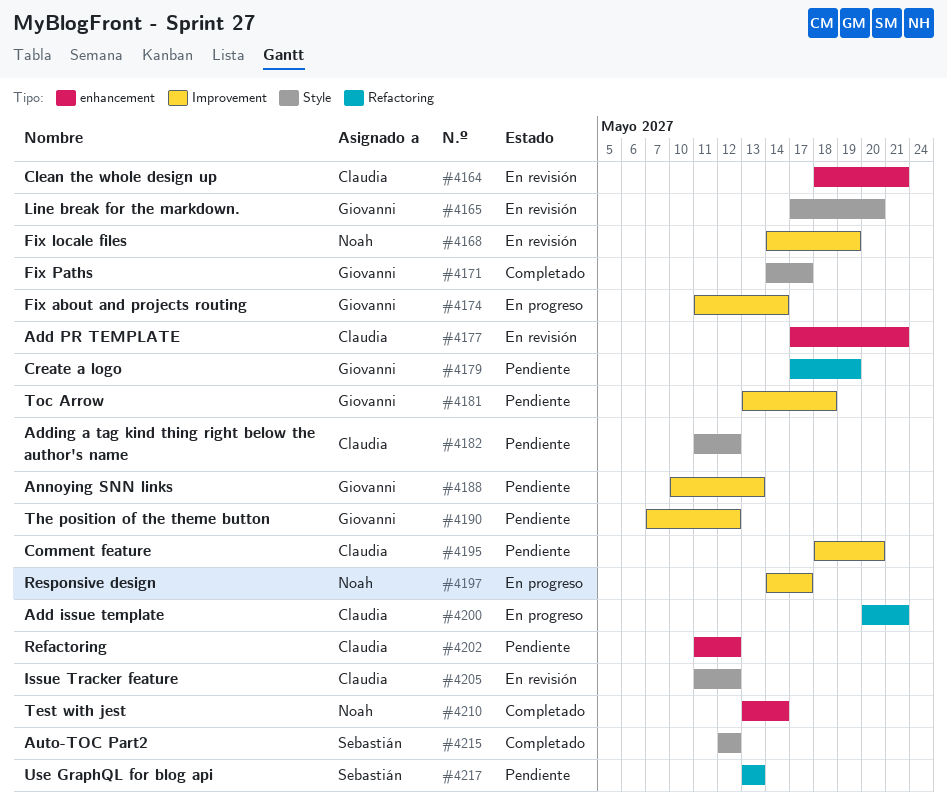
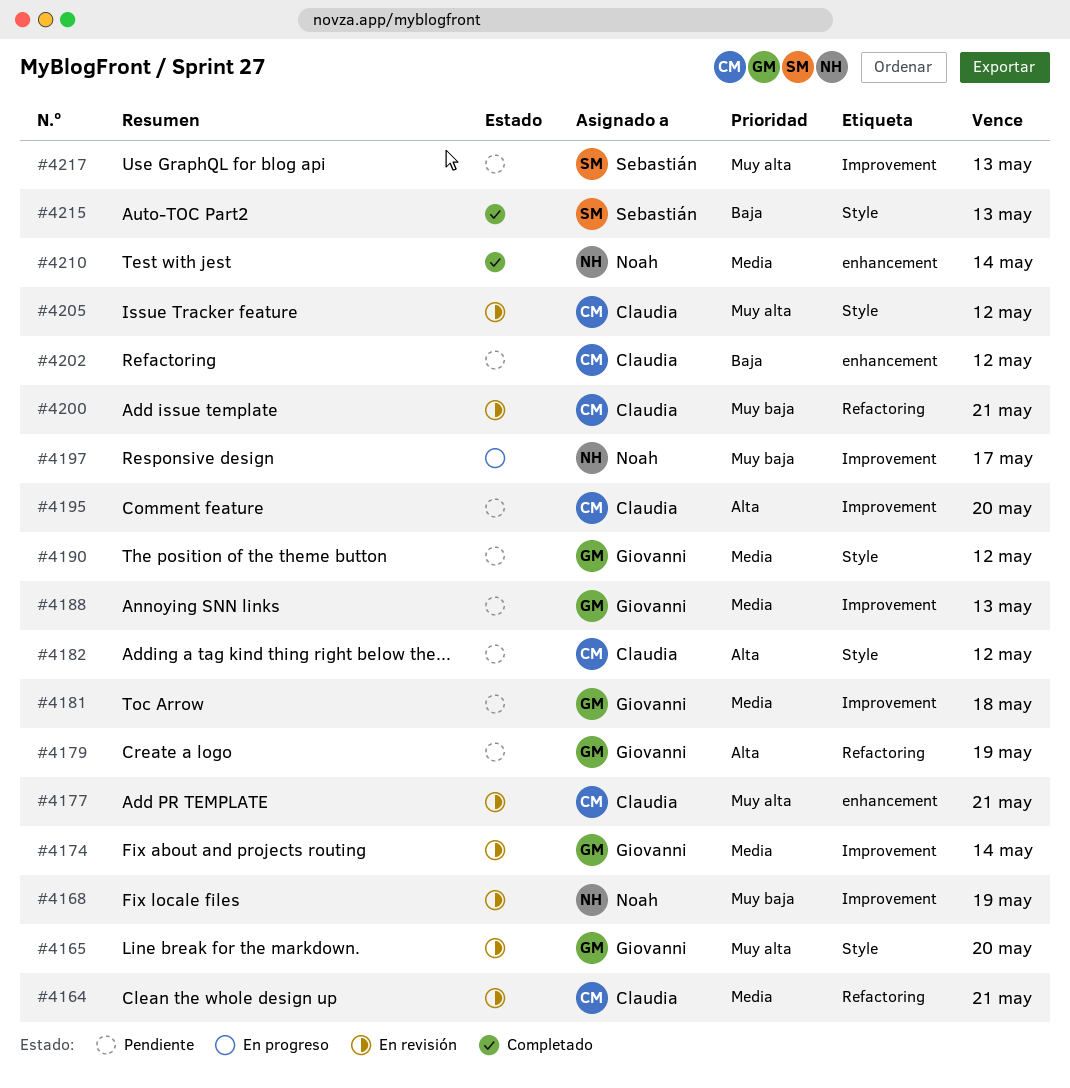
#4164, label: enhancement -> Refactoring
#4171: present -> none
#4174, status: En progreso -> En revisión
#4190, label: Improvement -> Style
#4200, status: En progreso -> En revisión
#4215, due: May 12 -> May 13
#4217, label: Refactoring -> Improvement

